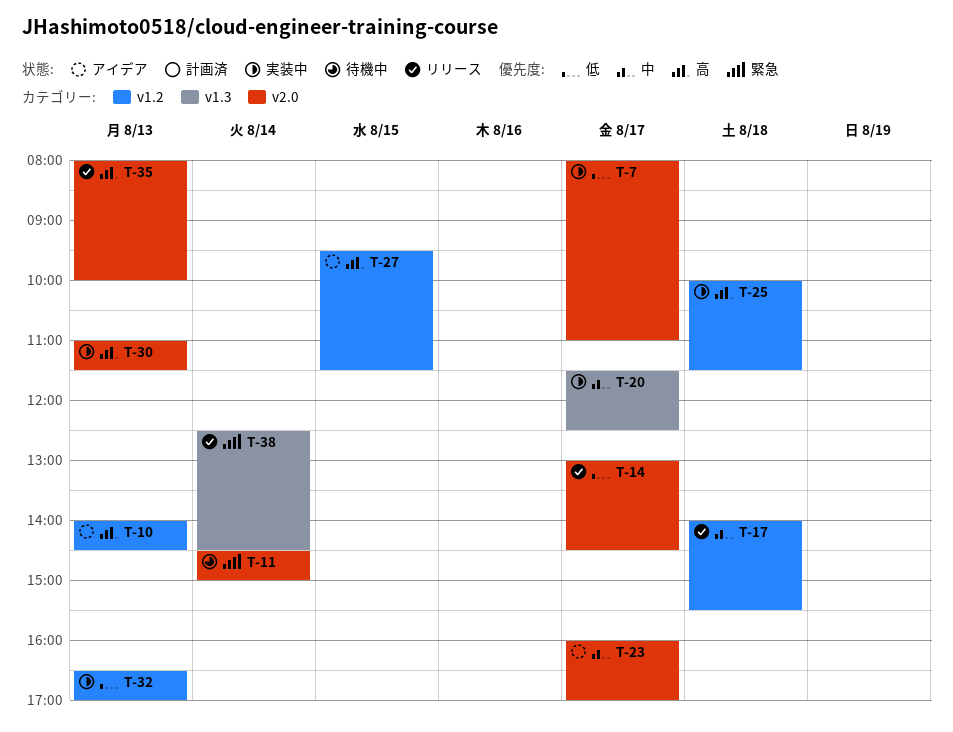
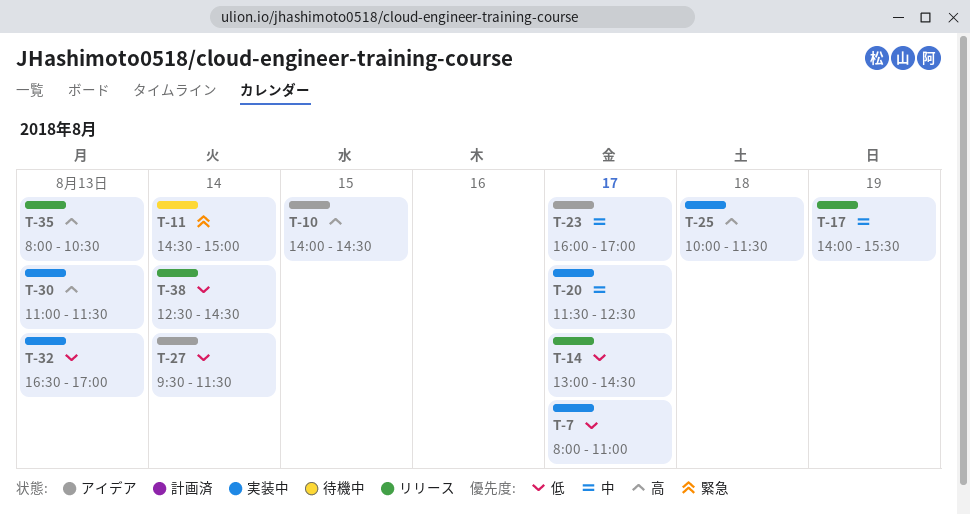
T-10, day: Aug 13 -> Aug 15
T-17, day: Aug 18 -> Aug 19
T-27, priority: 高 -> 低
T-27, day: Aug 15 -> Aug 14
T-35, ends: 10:00 -> 10:30
T-38, priority: 緊急 -> 低

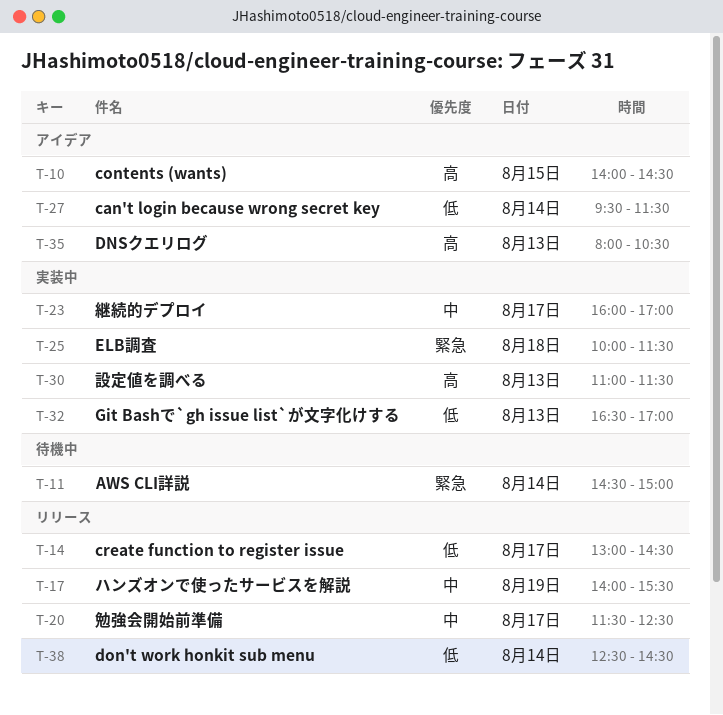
T-7: present -> none
T-20, status: 実装中 -> リリース
T-23, status: アイデア -> 実装中
T-25, priority: 高 -> 緊急
T-35, status: リリース -> アイデア

